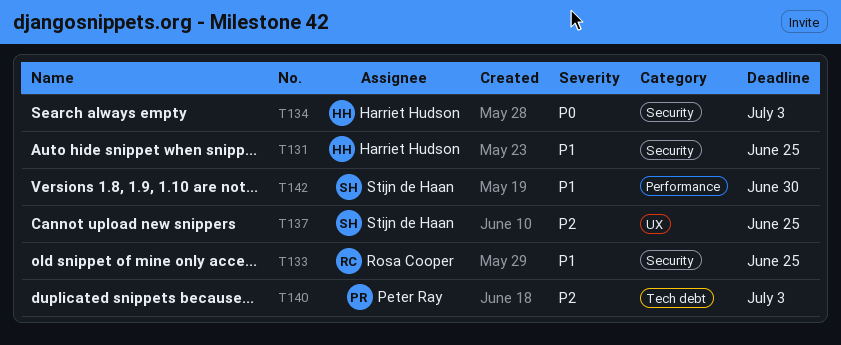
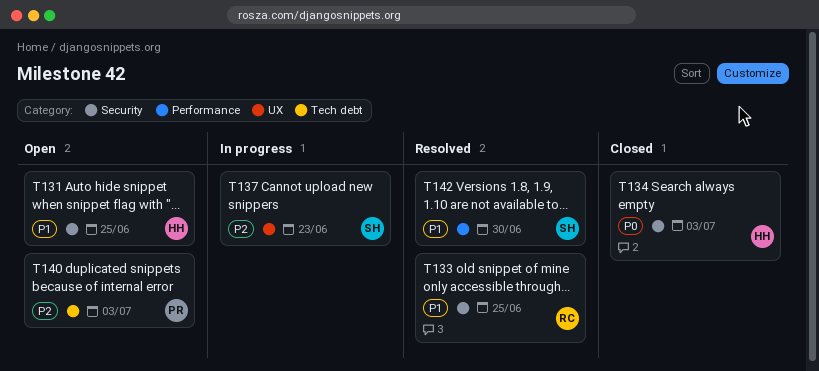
T137, due: Jun 25 -> Jun 23

